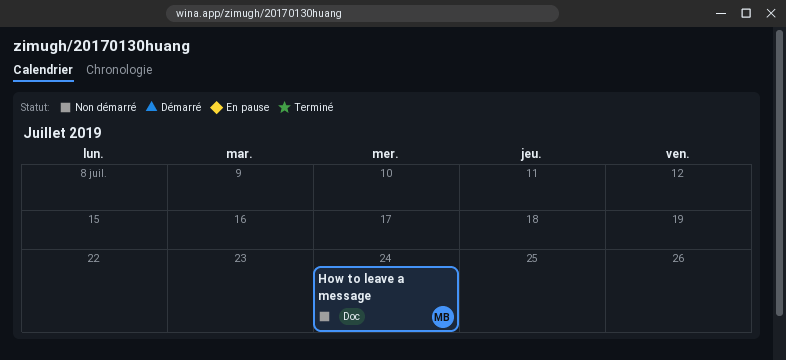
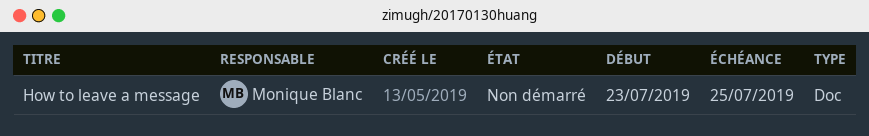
How to leave a message, due: Jul 24 -> Jul 25

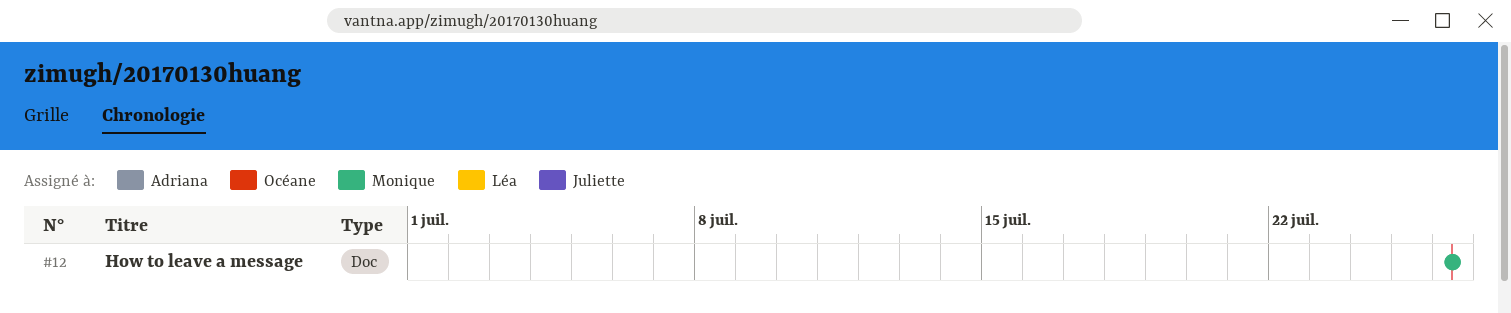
How to leave a message, start: Jul 23 -> Jul 26
How to leave a message, due: Jul 25 -> Jul 26

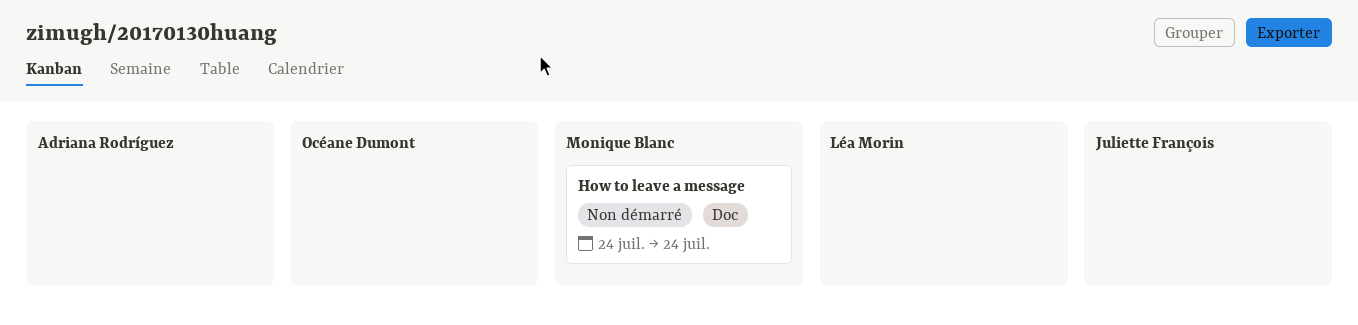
How to leave a message, start: Jul 26 -> Jul 24
How to leave a message, due: Jul 26 -> Jul 24

